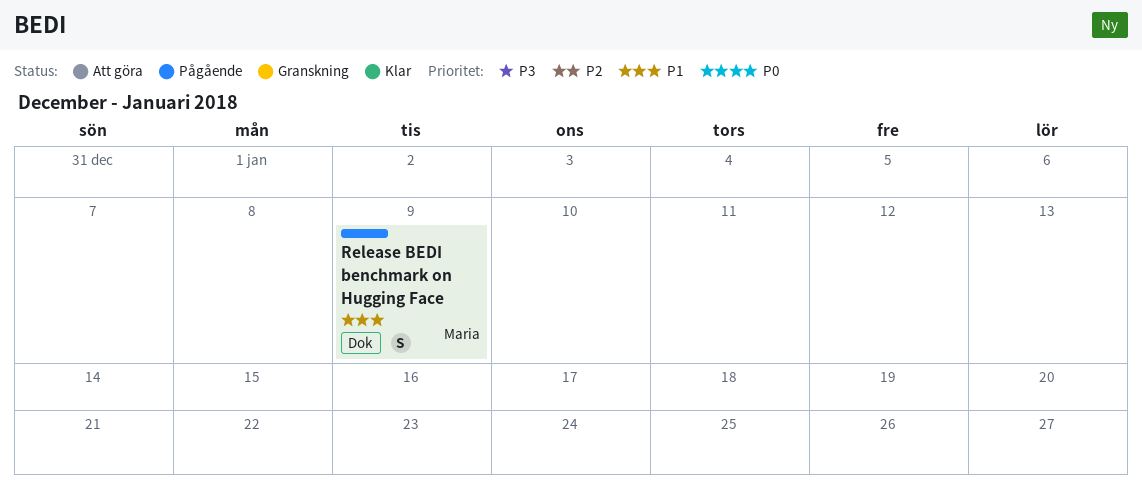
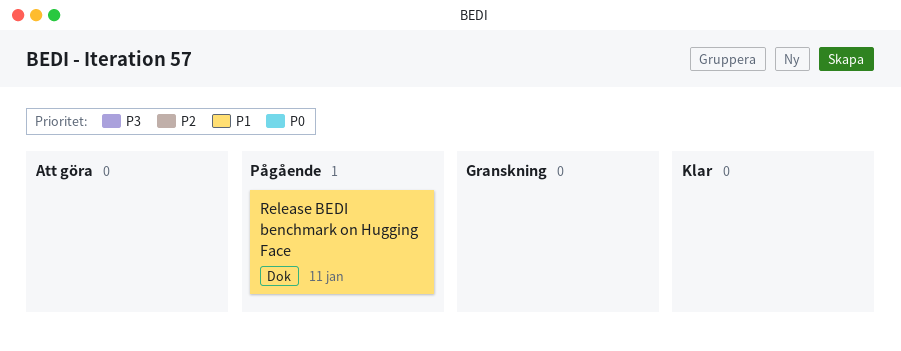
Release BEDI benchmark on Hugging Face, due: Jan 9 -> Jan 11

